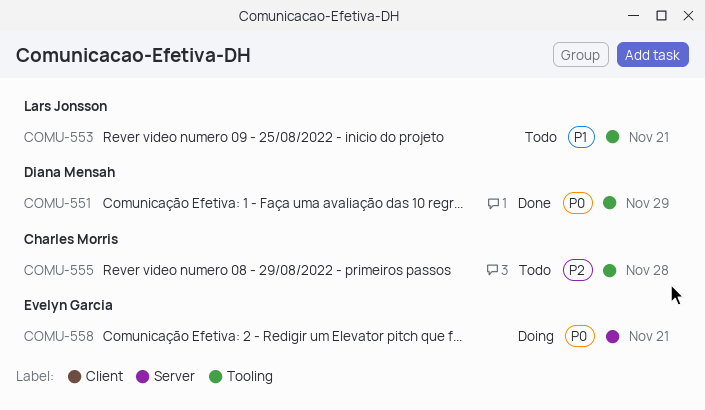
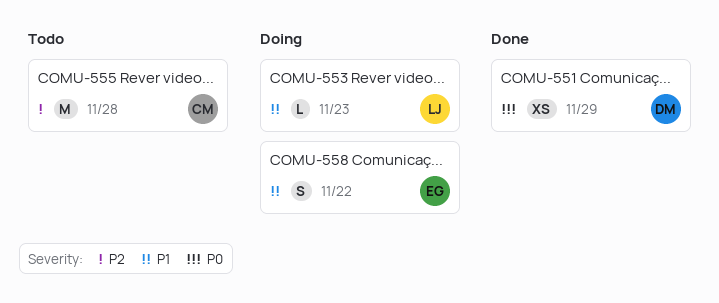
COMU-553, status: Todo -> Doing
COMU-553, due: Nov 21 -> Nov 23
COMU-558, priority: P0 -> P1
COMU-558, due: Nov 21 -> Nov 22

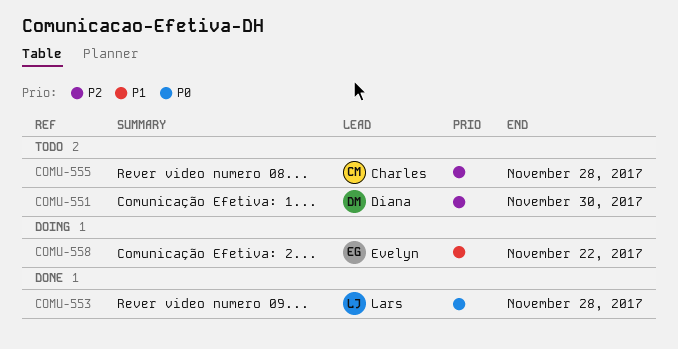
COMU-551, status: Done -> Todo
COMU-551, priority: P0 -> P2
COMU-551, due: Nov 29 -> Nov 30
COMU-553, status: Doing -> Done
COMU-553, priority: P1 -> P0
COMU-553, due: Nov 23 -> Nov 28

